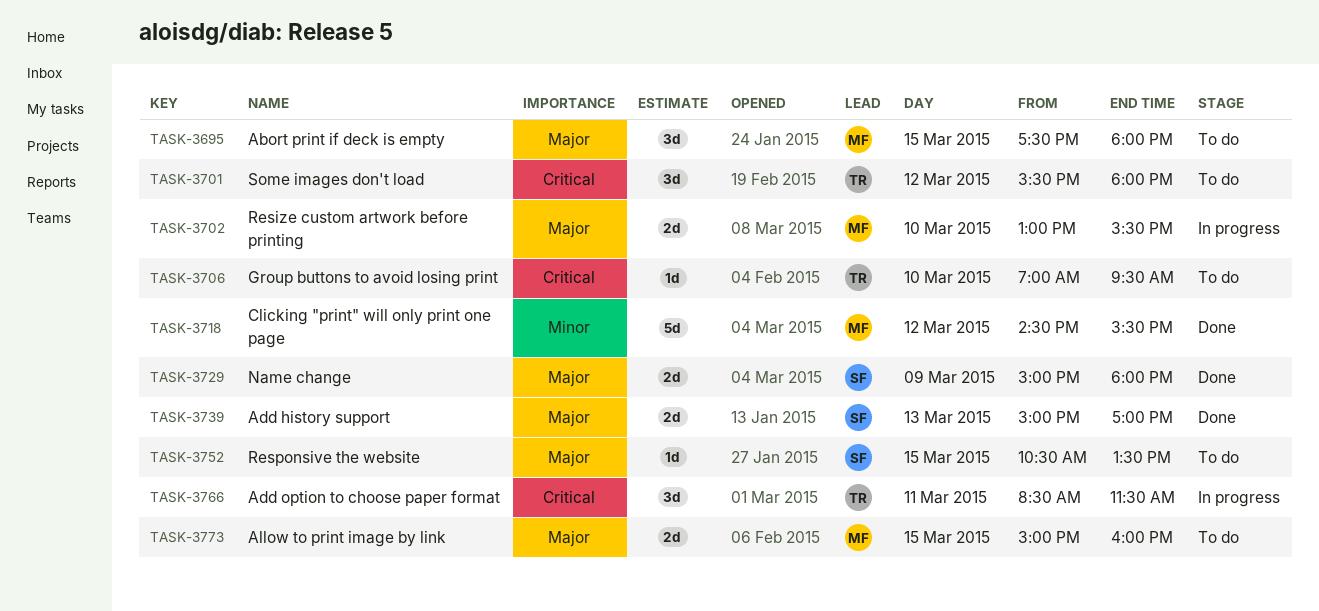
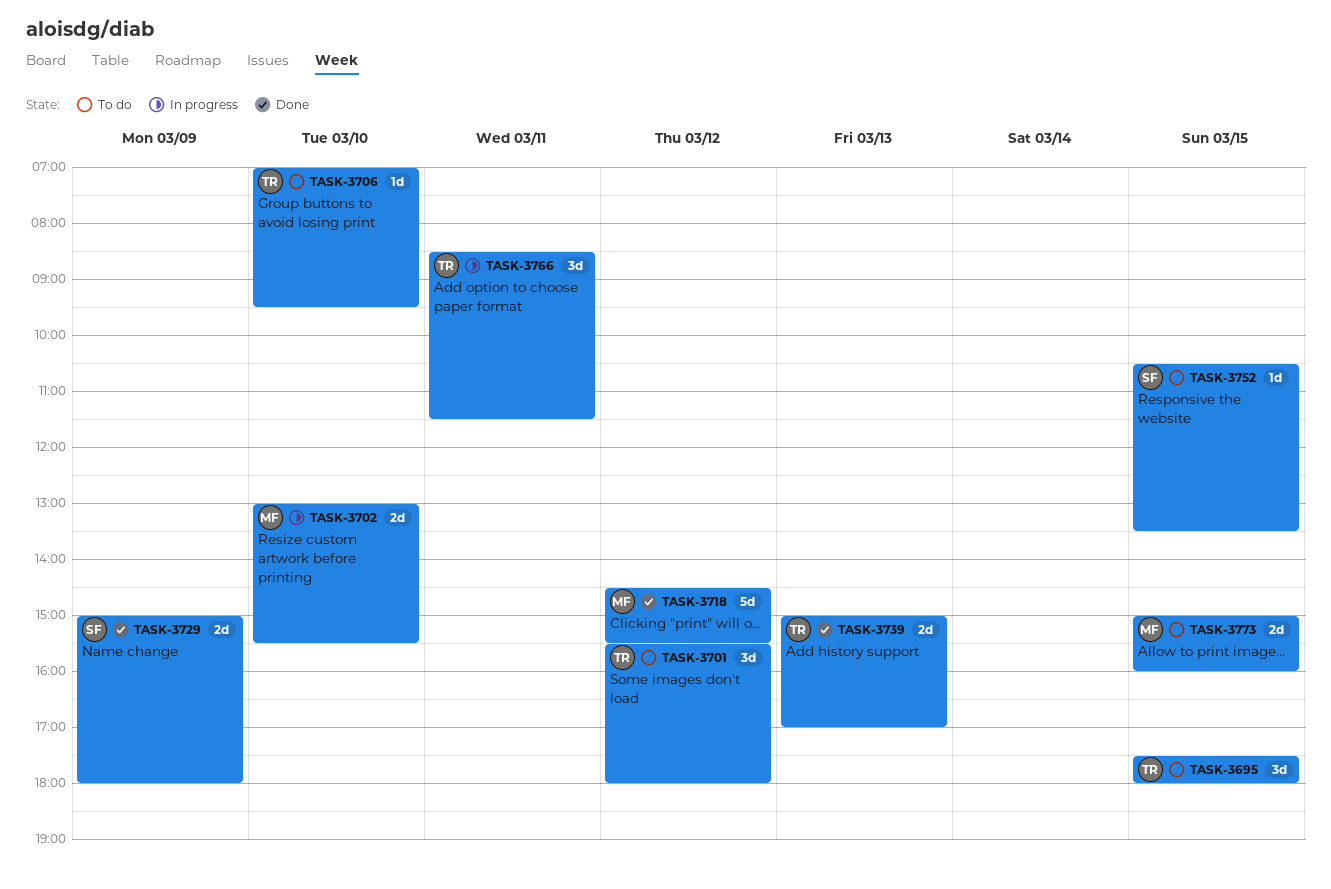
TASK-3695, owner: MF -> TR
TASK-3739, owner: SF -> TR

